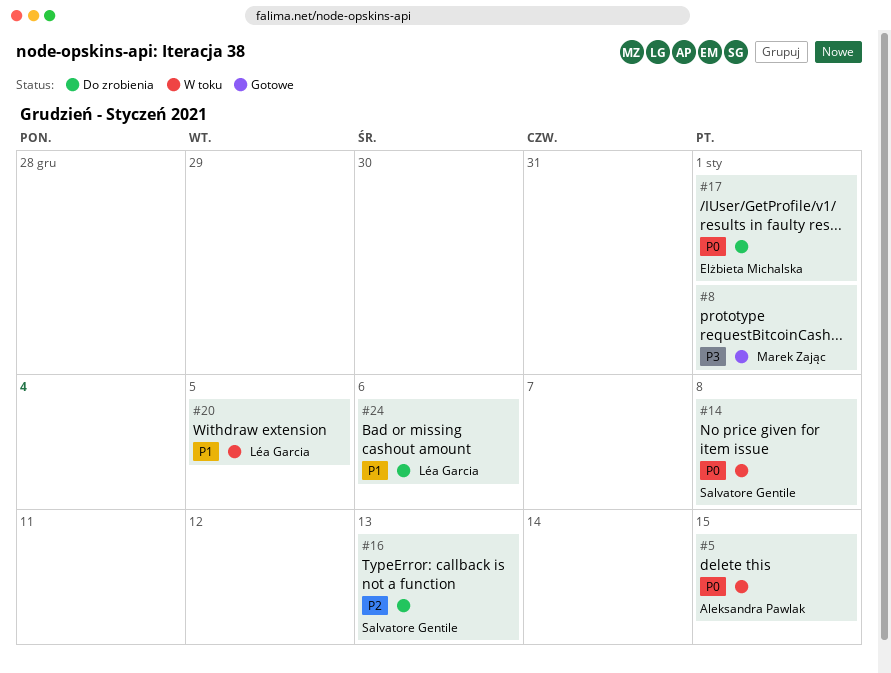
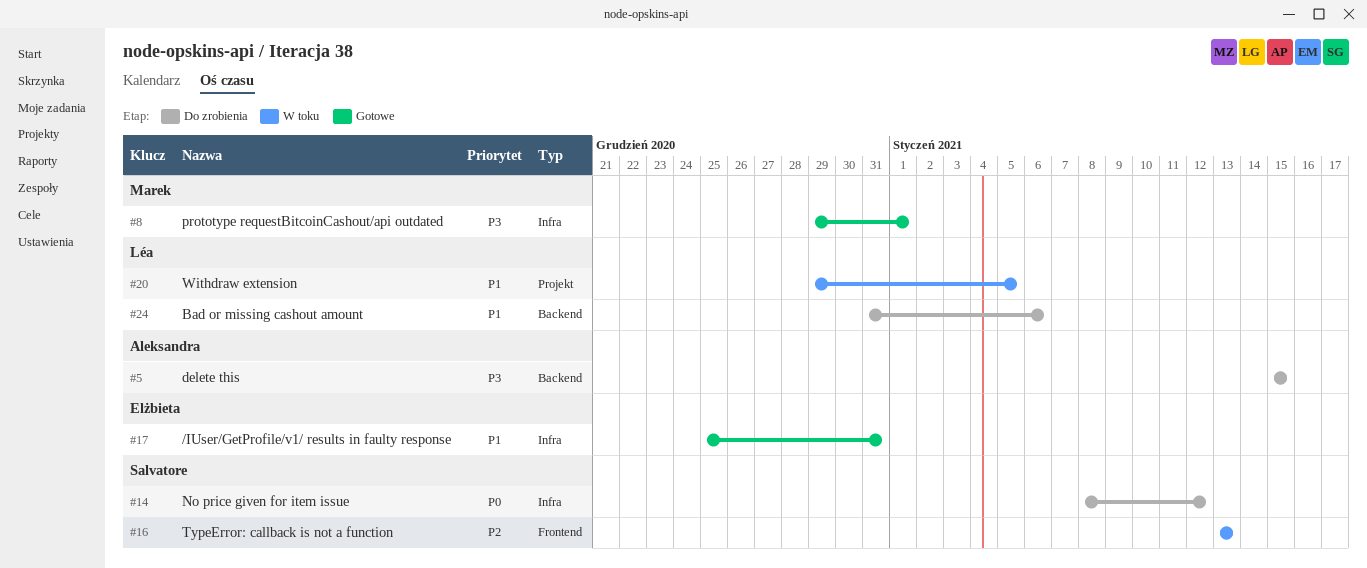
#5, status: W toku -> Do zrobienia
#5, priority: P0 -> P3
#14, status: W toku -> Do zrobienia
#14, due: Jan 8 -> Jan 12
#16, status: Do zrobienia -> W toku
#17, status: Do zrobienia -> Gotowe
#17, priority: P0 -> P1
#17, due: Jan 1 -> Dec 31

